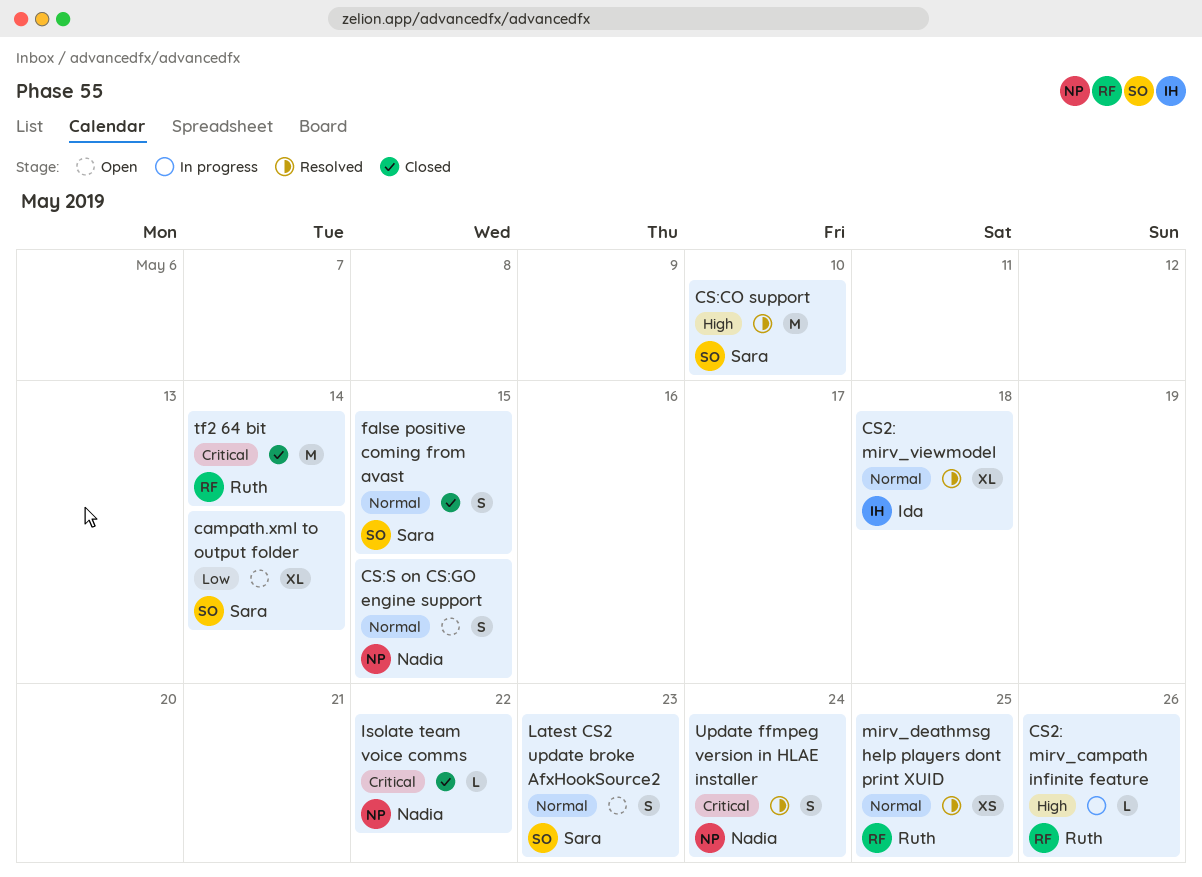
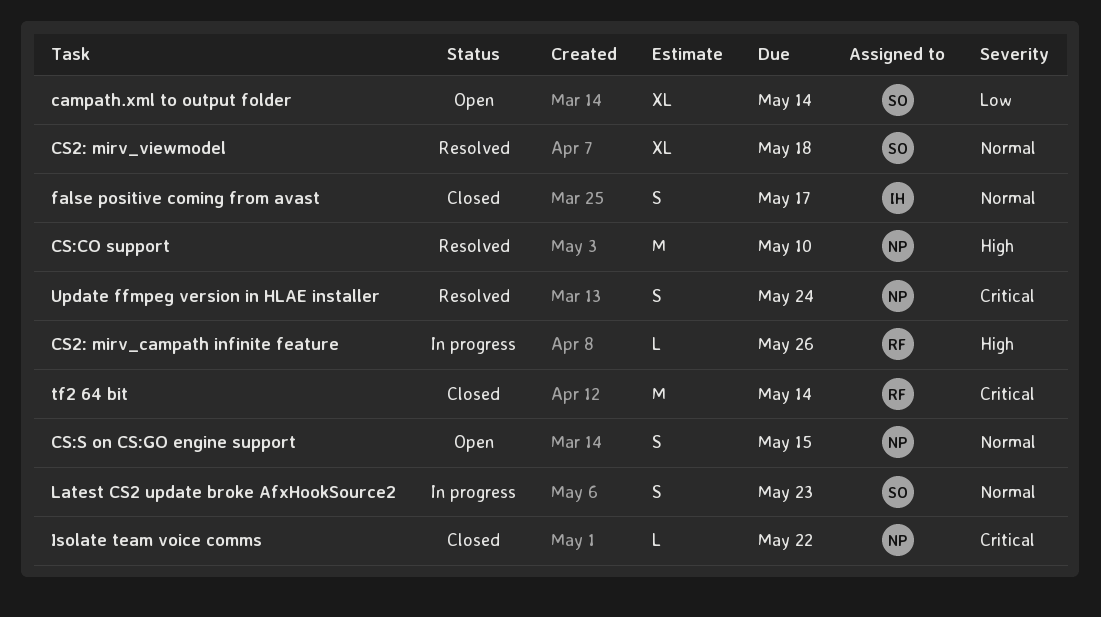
CS2: mirv_viewmodel, owner: Ida -> Sara
CS:CO support, owner: Sara -> Nadia
false positive coming from avast, owner: Sara -> Ida
false positive coming from avast, due: May 15 -> May 17
Latest CS2 update broke AfxHookSource2, status: Open -> In progress
mirv_deathmsg help players dont print XUID: present -> none

